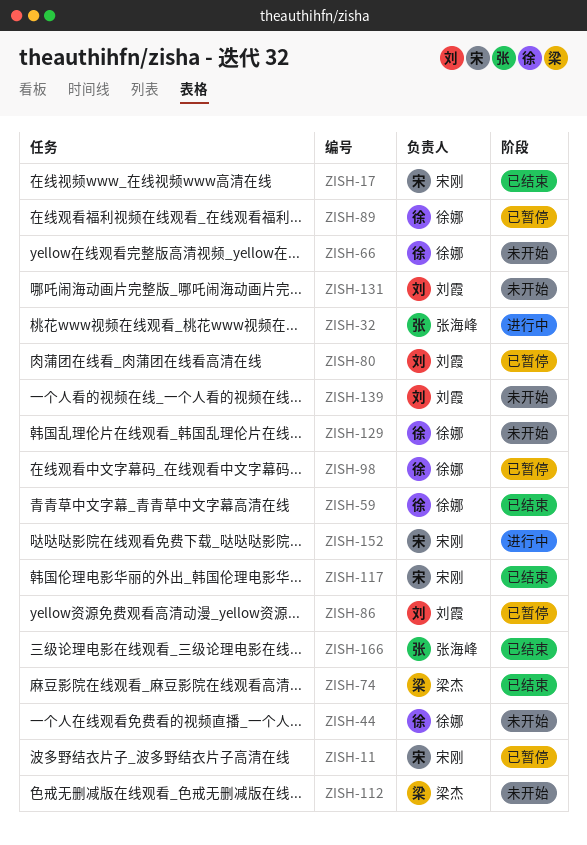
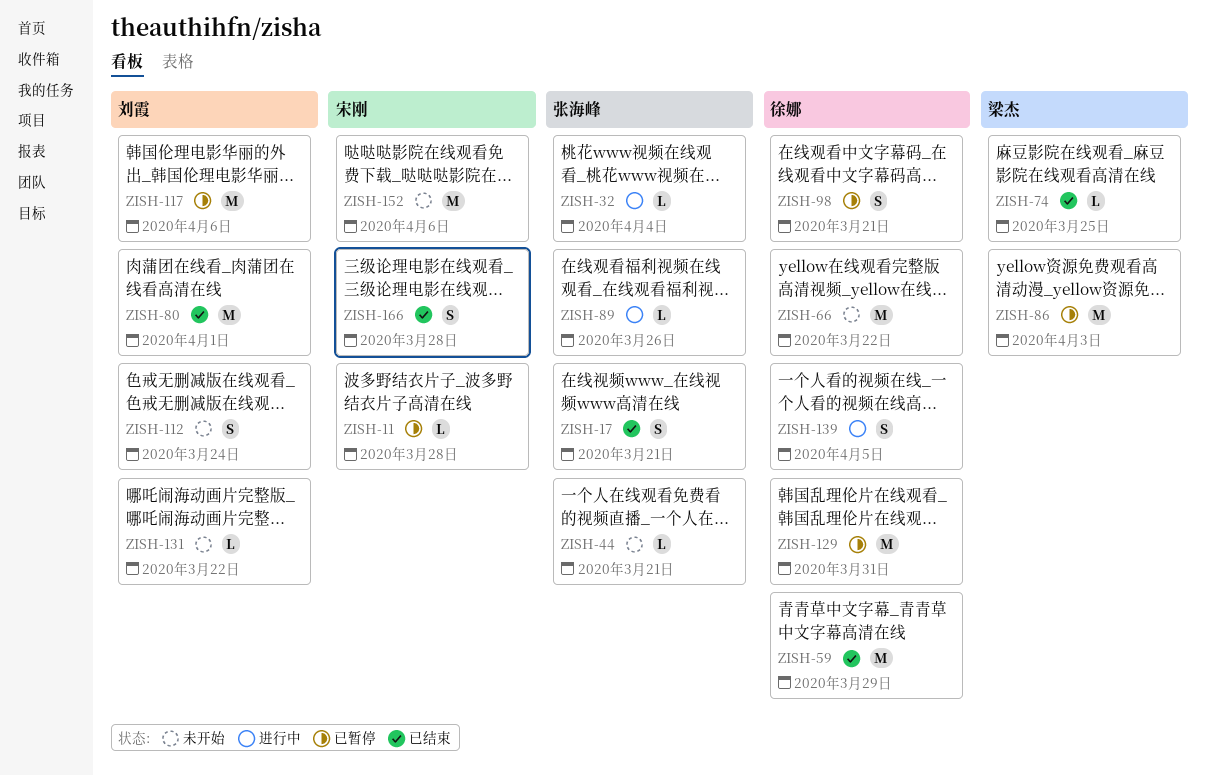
ZISH-17, owner: 宋刚 -> 张海峰
ZISH-44, owner: 徐娜 -> 张海峰
ZISH-80, status: 已暂停 -> 已结束
ZISH-86, owner: 刘霞 -> 梁杰
ZISH-89, status: 已暂停 -> 进行中
ZISH-89, owner: 徐娜 -> 张海峰
ZISH-112, owner: 梁杰 -> 刘霞
ZISH-117, status: 已结束 -> 已暂停
ZISH-117, owner: 宋刚 -> 刘霞
ZISH-129, status: 未开始 -> 已暂停
ZISH-139, status: 未开始 -> 进行中
ZISH-139, owner: 刘霞 -> 徐娜
ZISH-152, status: 进行中 -> 未开始
ZISH-166, owner: 张海峰 -> 宋刚

